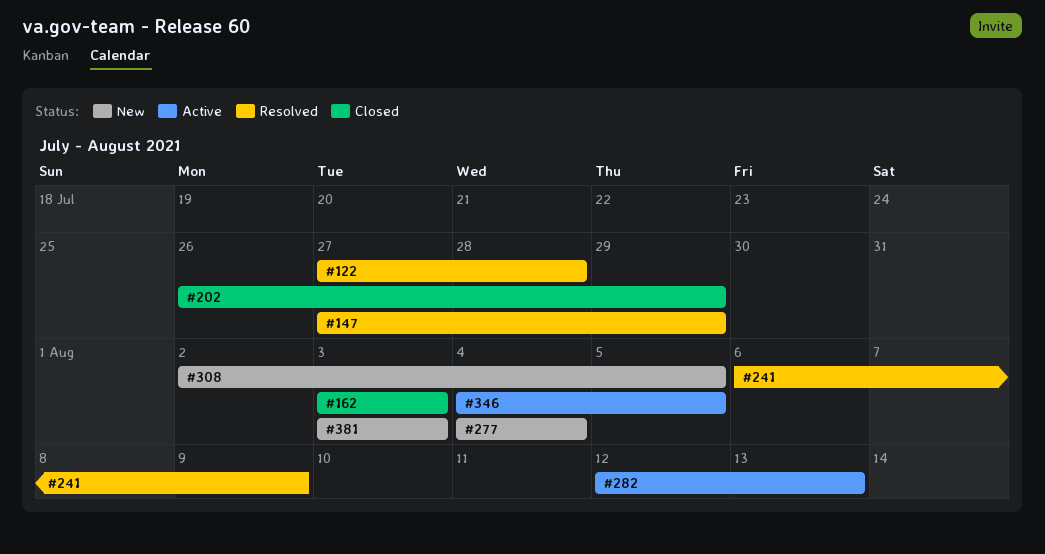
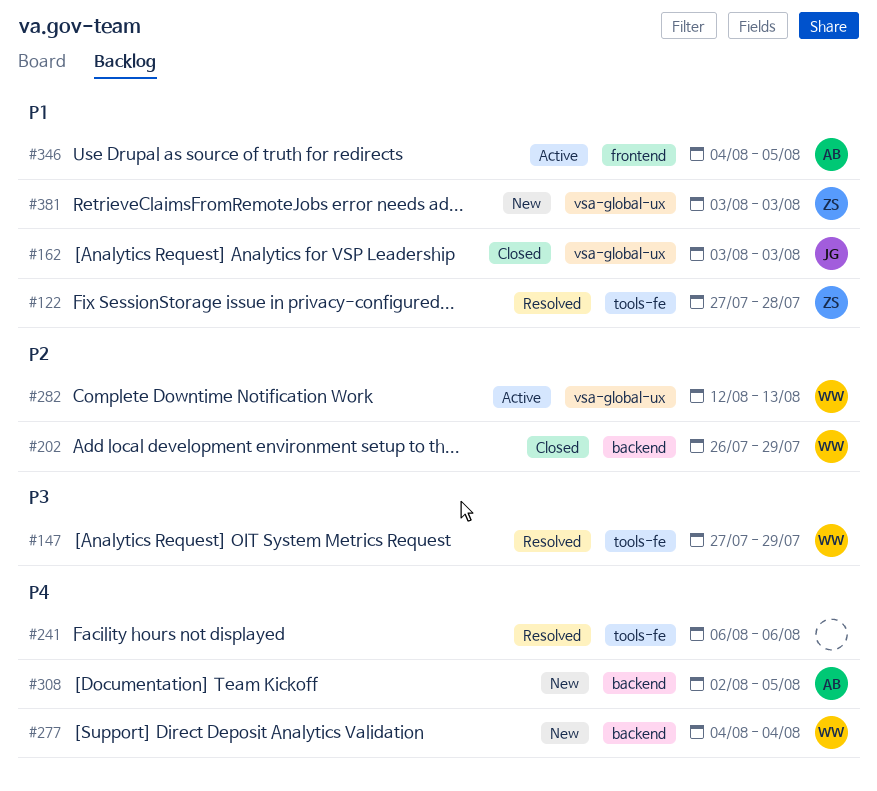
#241, due: Aug 9 -> Aug 6

